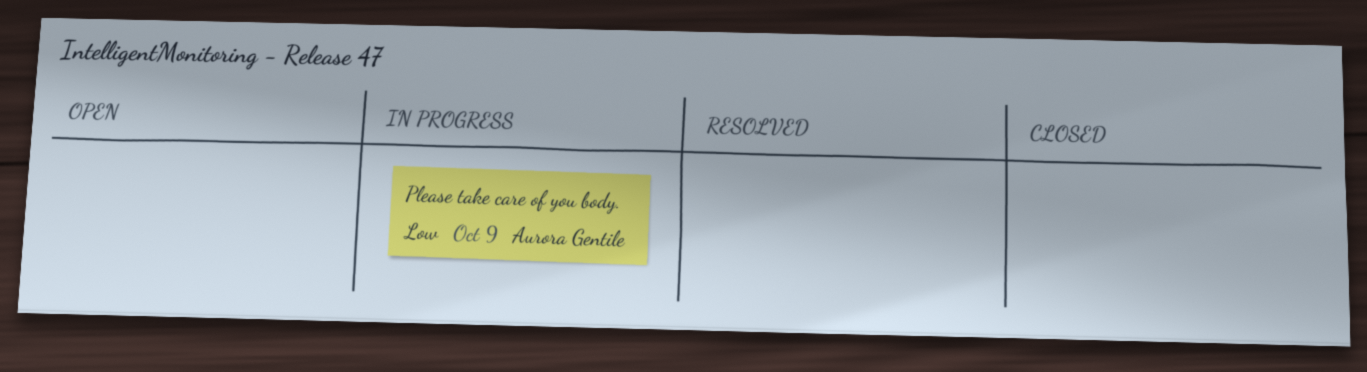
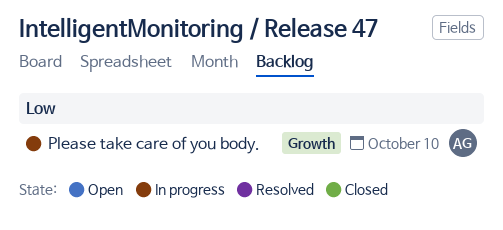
Please take care of you body., due: Oct 9 -> Oct 10

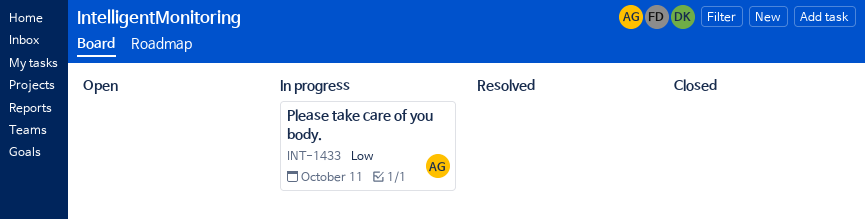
Please take care of you body., due: Oct 10 -> Oct 11

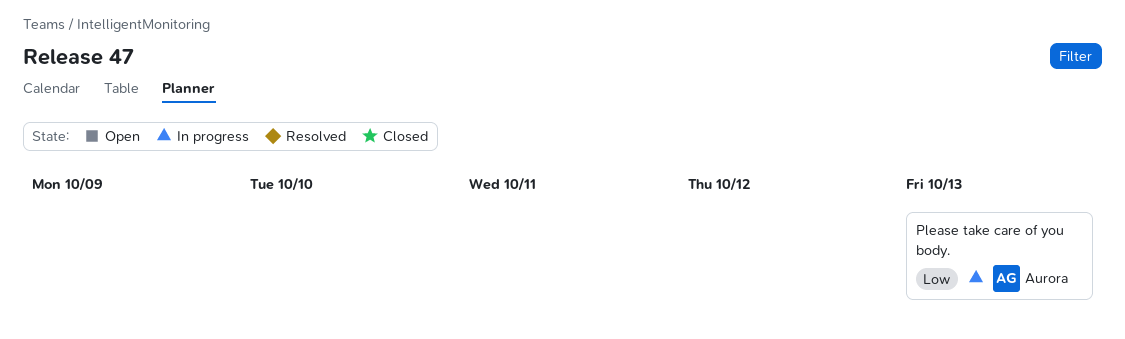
Please take care of you body., due: Oct 11 -> Oct 13

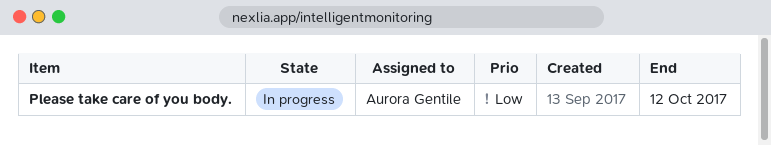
Please take care of you body., due: Oct 13 -> Oct 12

